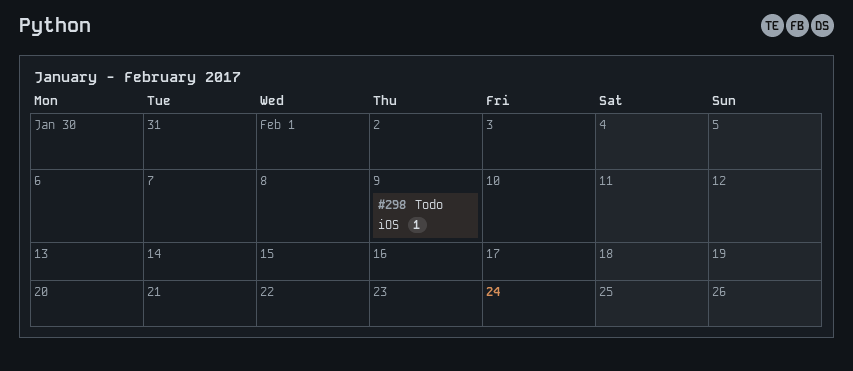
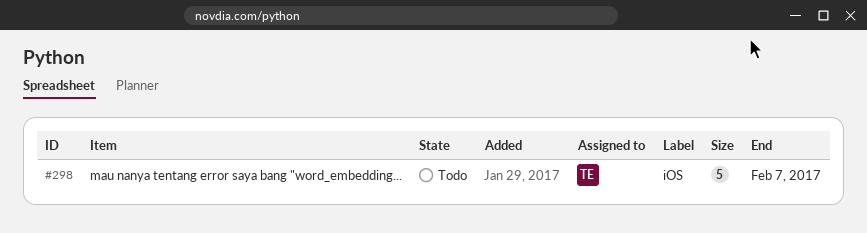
#298, estimate: 1 -> 5
#298, due: Feb 9 -> Feb 7

